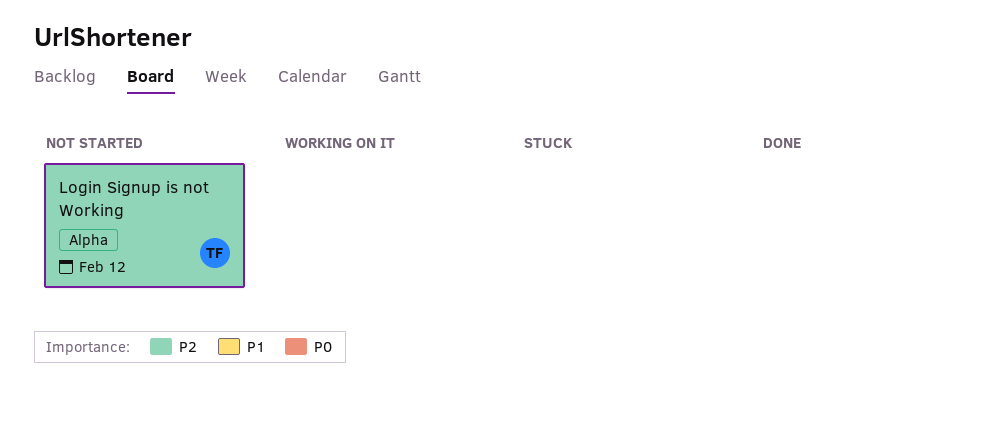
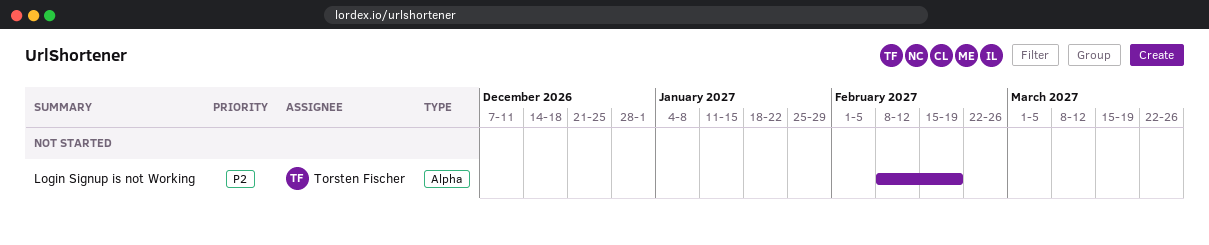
Login Signup is not Working, due: Feb 12 -> Feb 19

